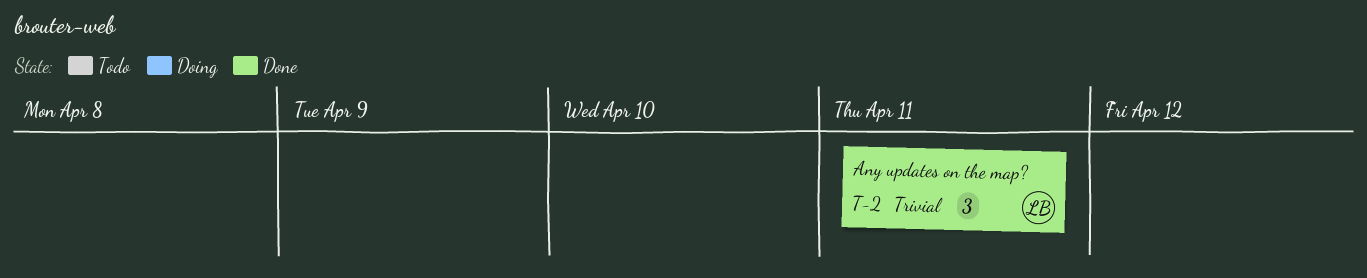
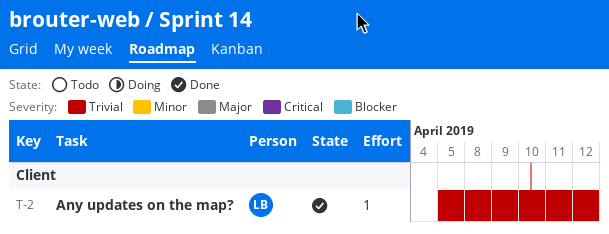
T-2, estimate: 3 -> 1
T-2, due: Apr 11 -> Apr 12

